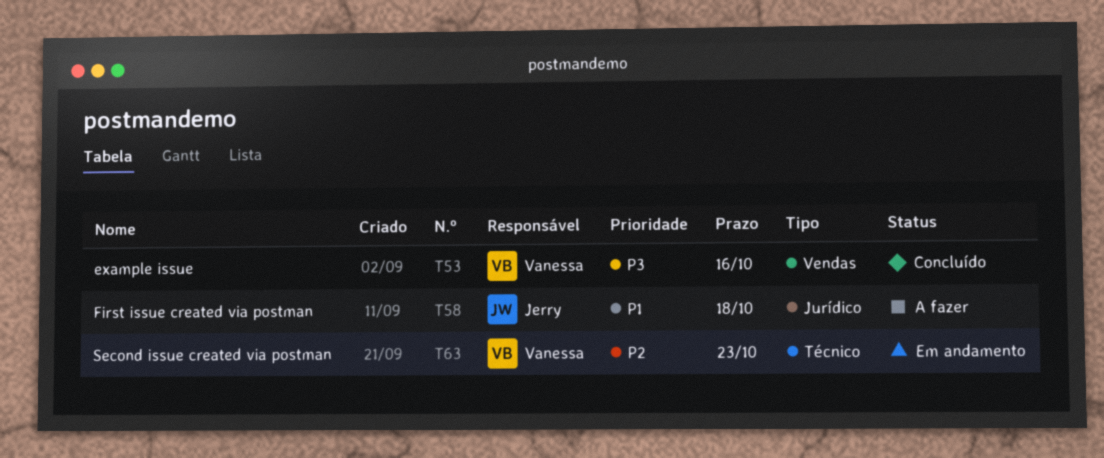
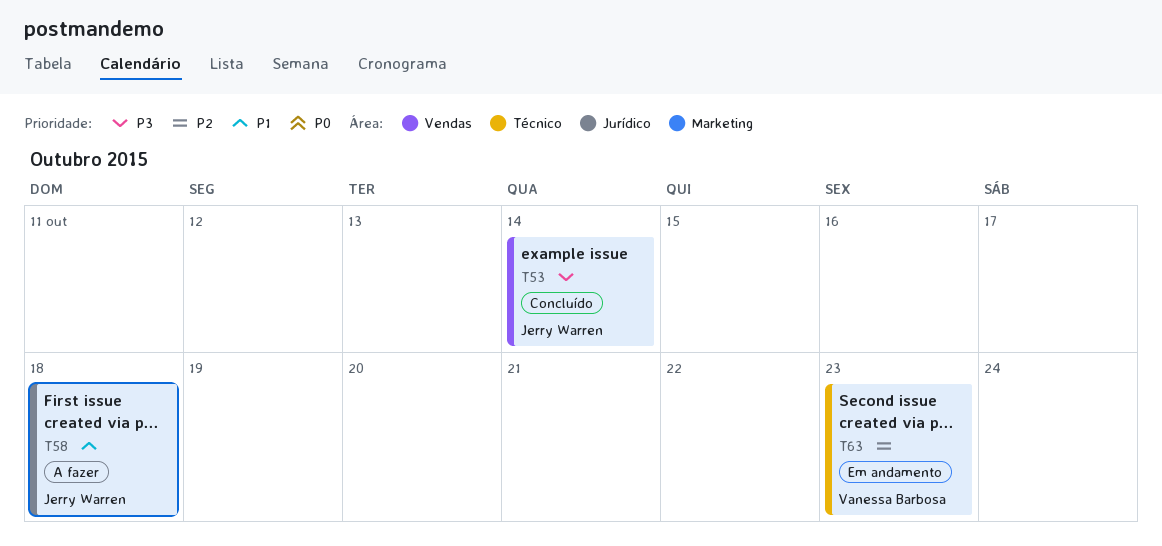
T53, owner: Vanessa Barbosa -> Jerry Warren
T53, due: Oct 16 -> Oct 14

